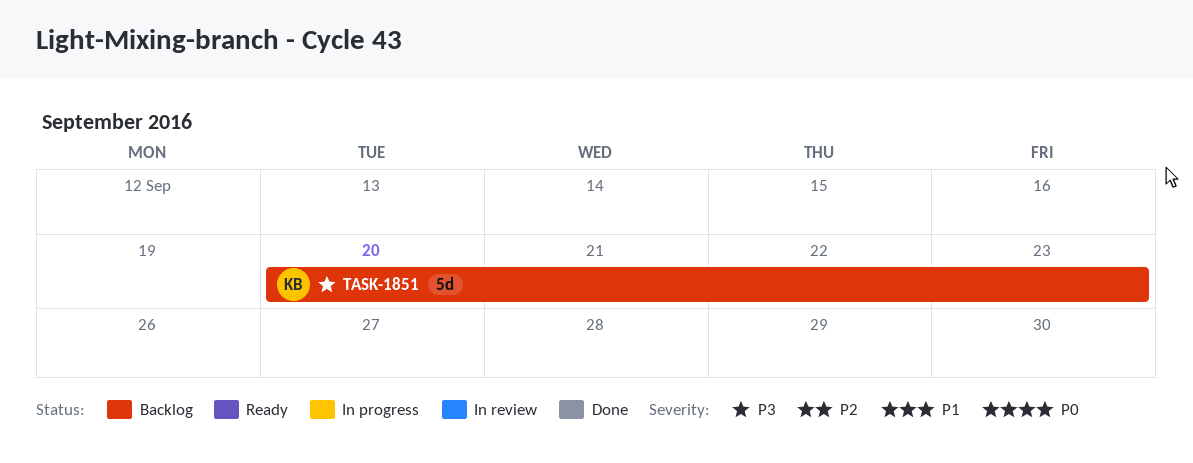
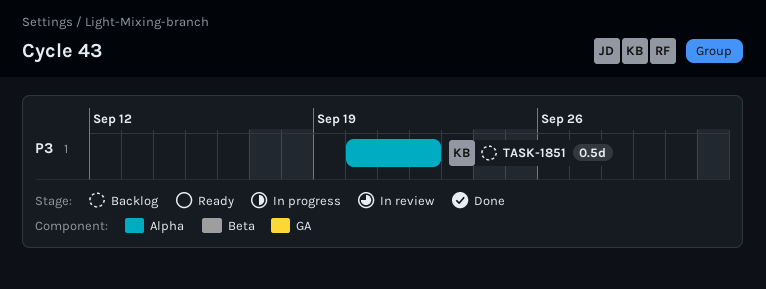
TASK-1851, estimate: 5d -> 0.5d
TASK-1851, due: Sep 23 -> Sep 22

